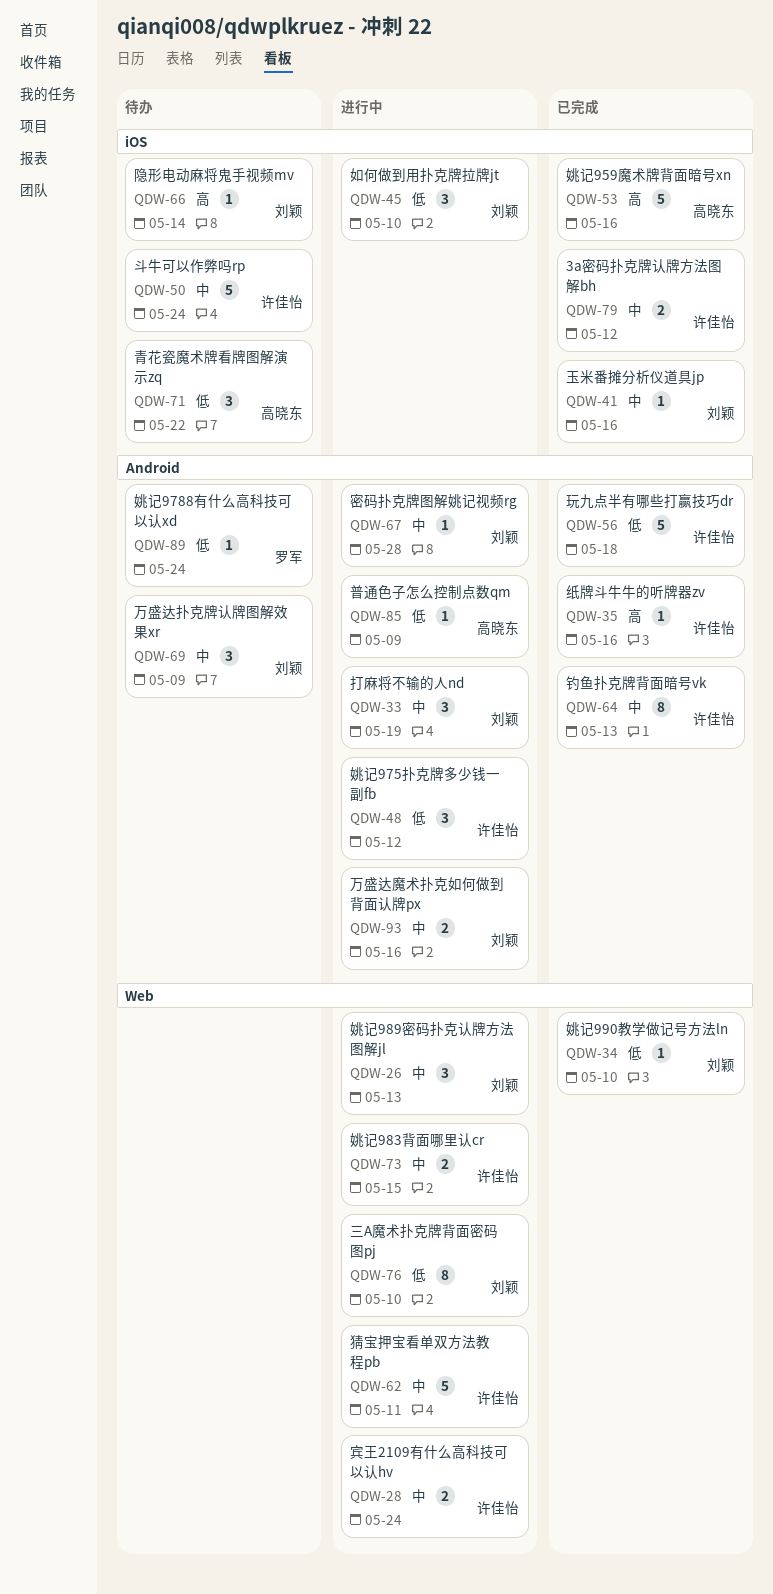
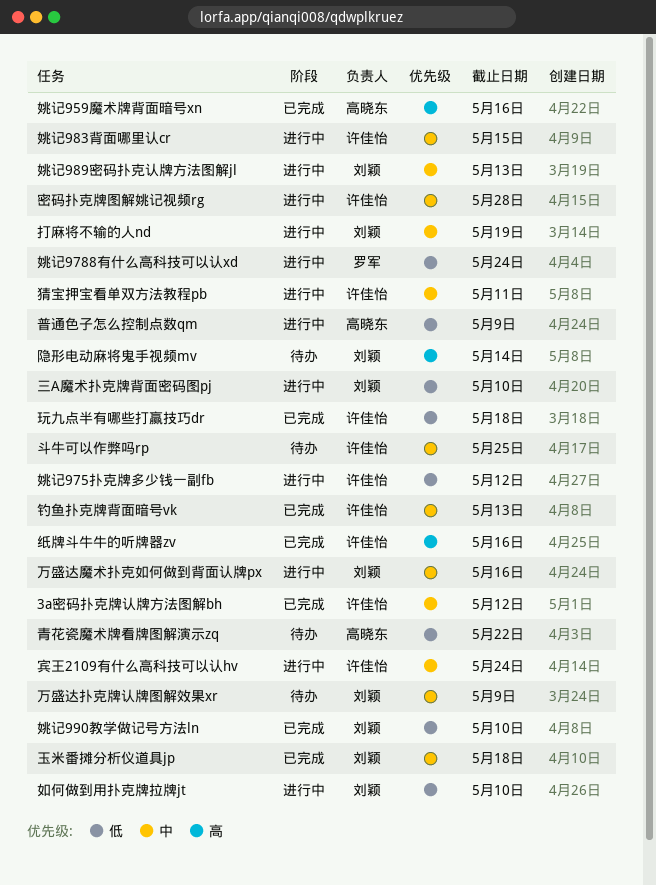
姚记9788有什么高科技可以认xd, status: 待办 -> 进行中
密码扑克牌图解姚记视频rg, owner: 刘颖 -> 许佳怡
斗牛可以作弊吗rp, due: May 24 -> May 25
玉米番摊分析仪道具jp, due: May 16 -> May 18

